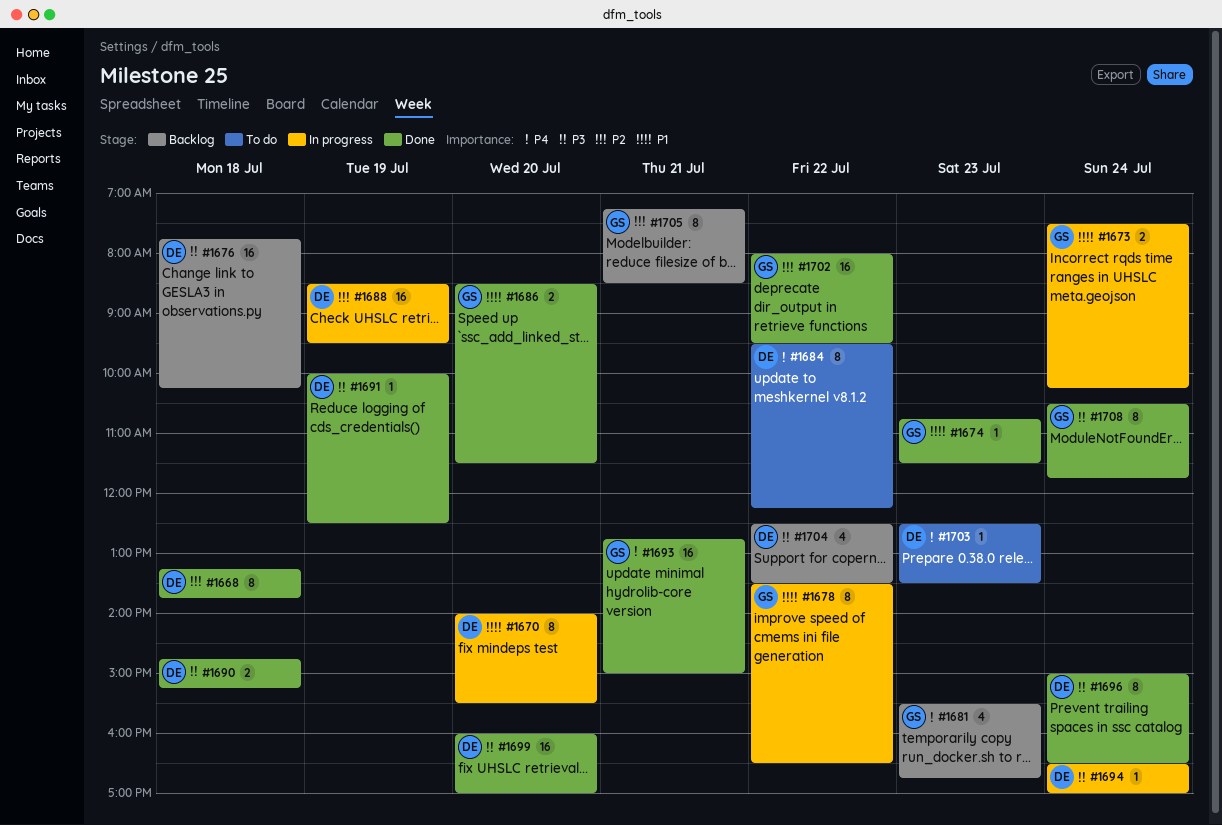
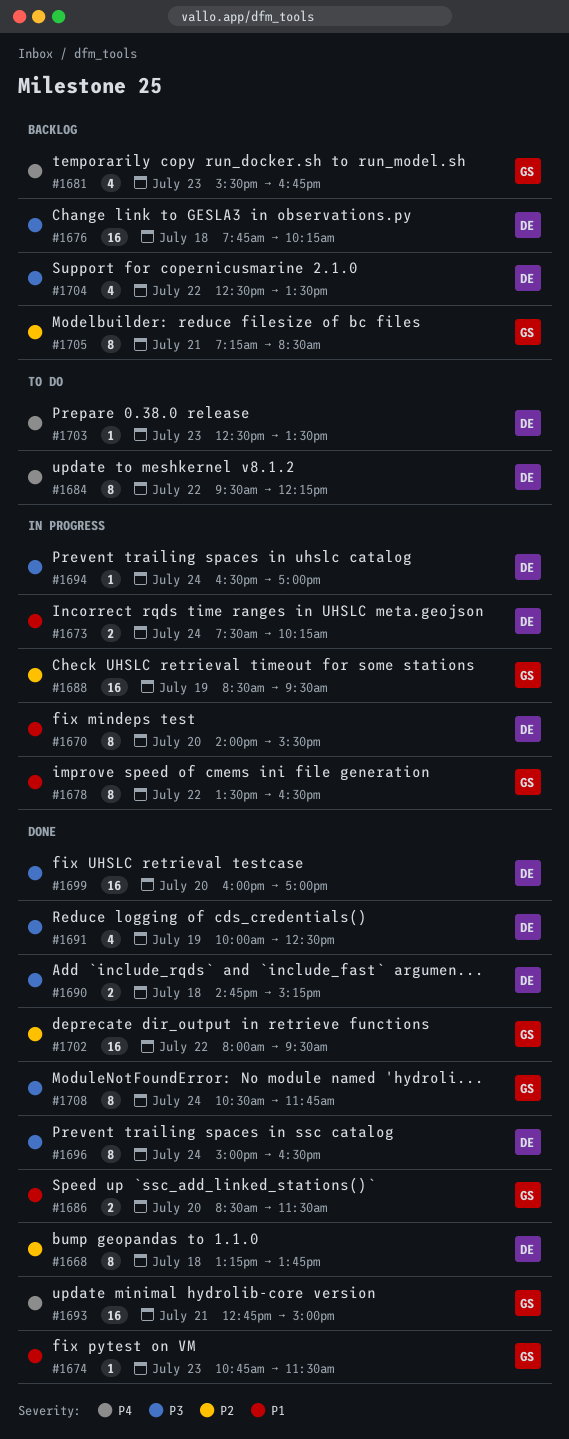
#1673, owner: GS -> DE
#1688, owner: DE -> GS
#1691, estimate: 1 -> 4

